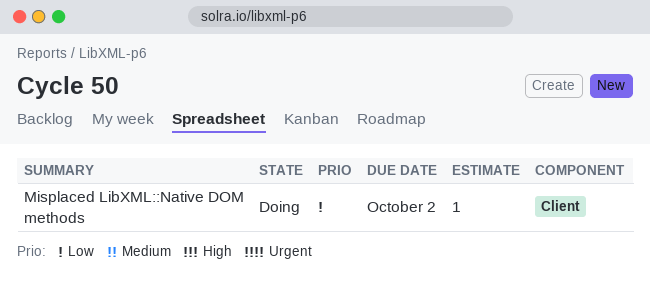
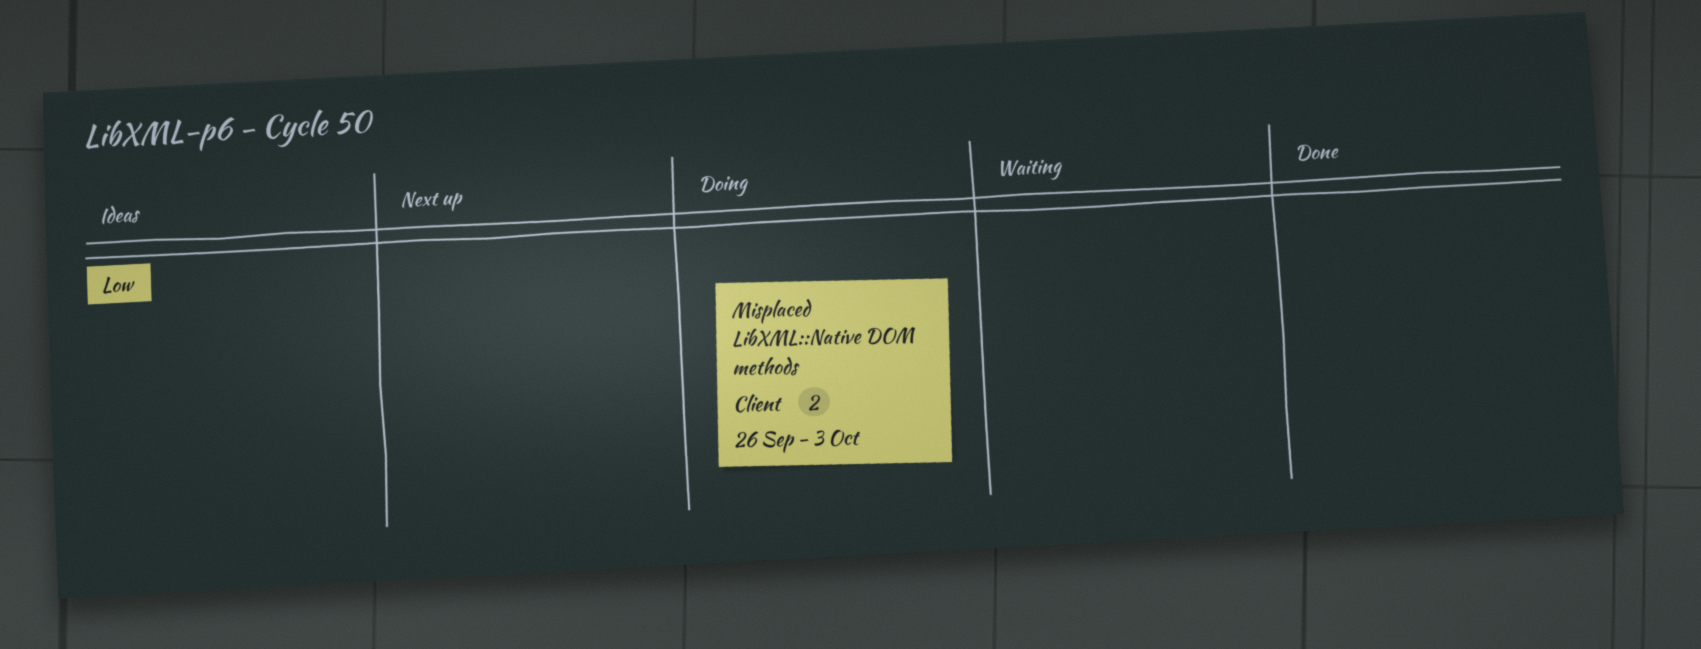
Misplaced LibXML::Native DOM methods, estimate: 1 -> 2
Misplaced LibXML::Native DOM methods, due: Oct 2 -> Oct 3

